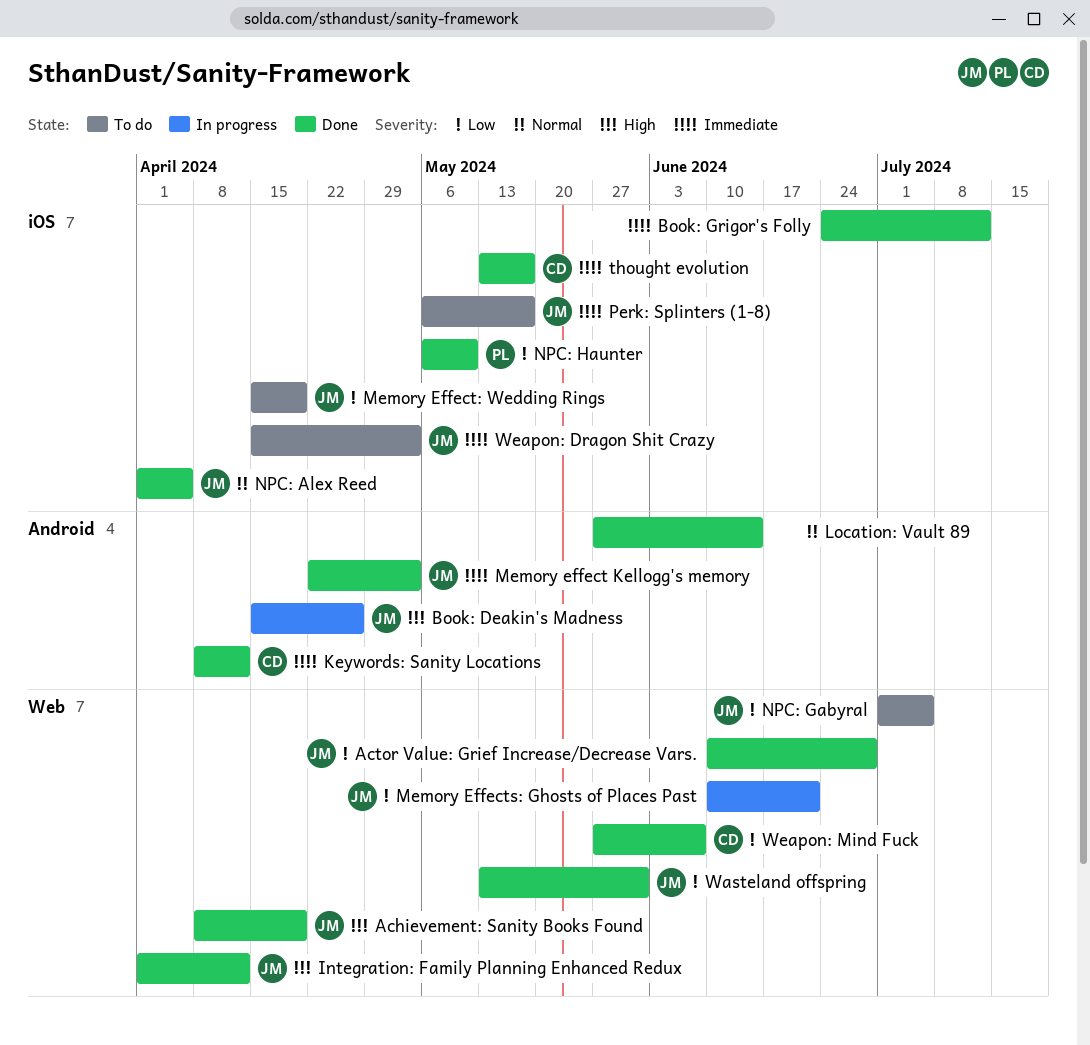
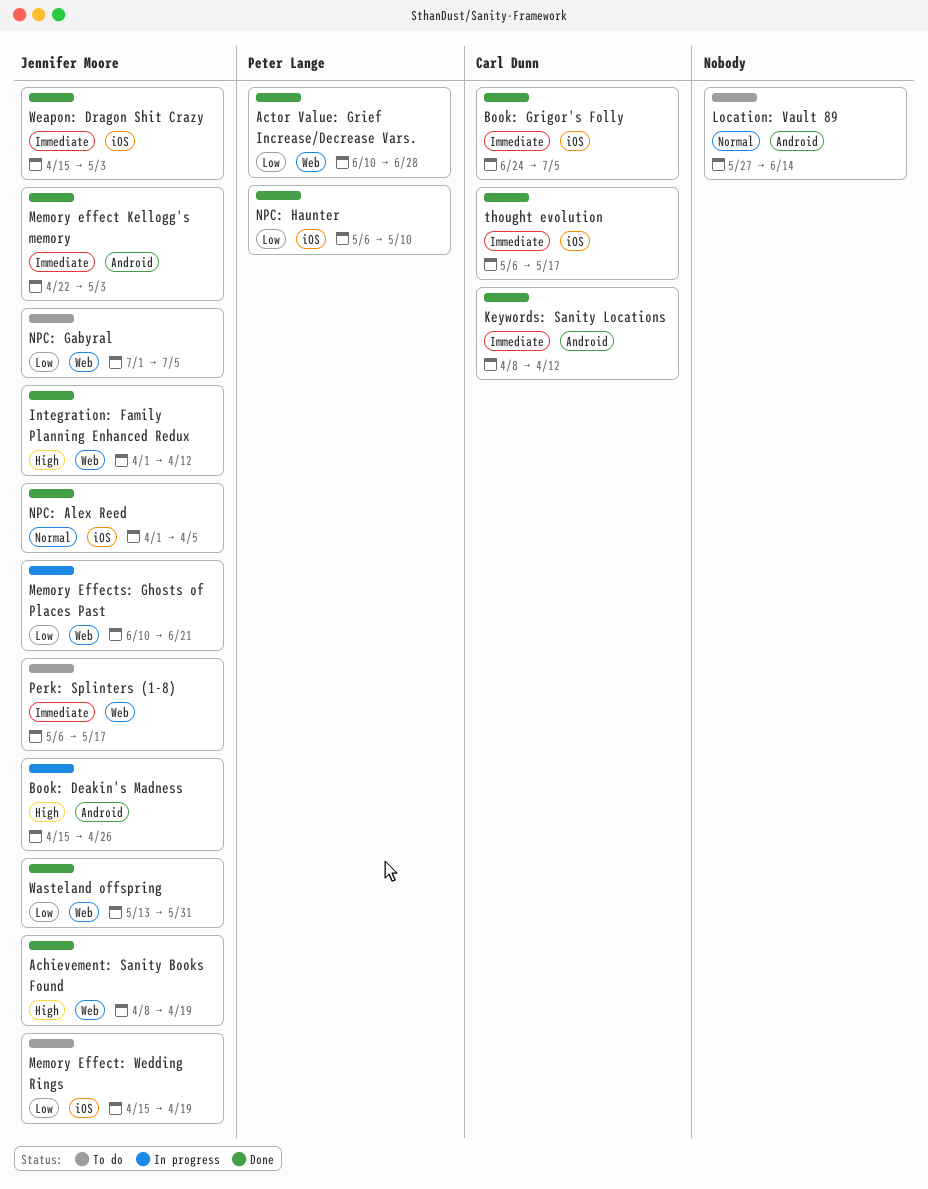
Actor Value: Grief Increase/Decrease Vars., owner: Jennifer Moore -> Peter Lange
Book: Grigor's Folly, owner: none -> Carl Dunn
Book: Grigor's Folly, due: Jul 12 -> Jul 5
Location: Vault 89, status: Done -> To do
Perk: Splinters (1-8), label: iOS -> Web
thought evolution, start: May 13 -> May 6
Weapon: Dragon Shit Crazy, status: To do -> Done
Weapon: Mind Fuck: present -> none

